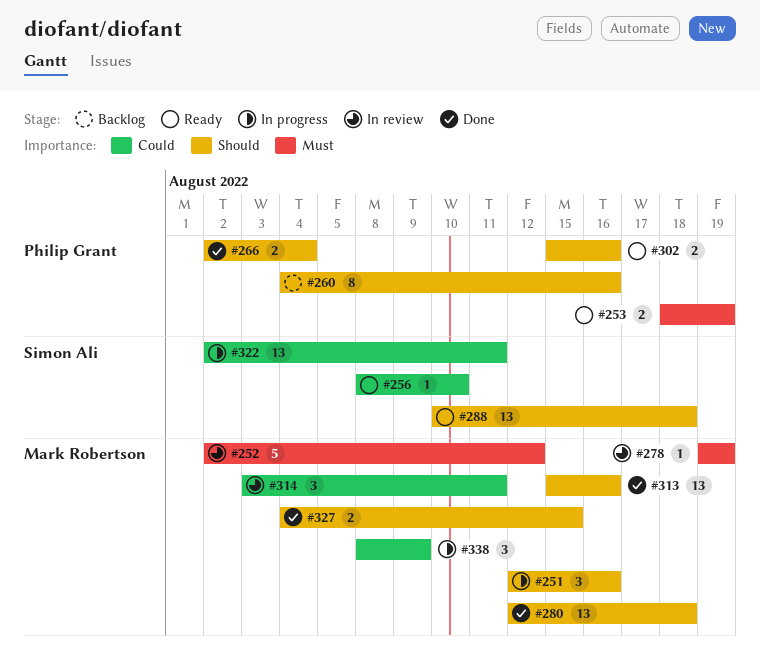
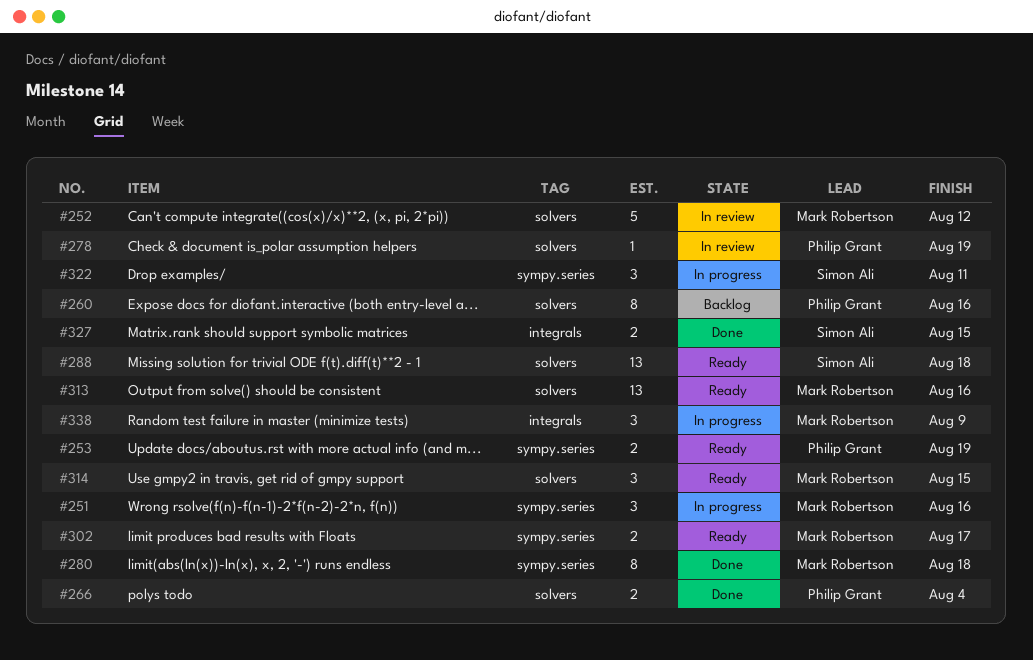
#256: present -> none
#278, owner: Mark Robertson -> Philip Grant
#280, estimate: 13 -> 8
#302, owner: Philip Grant -> Mark Robertson
#302, due: Aug 16 -> Aug 17
#313, status: Done -> Ready
#314, status: In review -> Ready
#314, due: Aug 11 -> Aug 15
#322, estimate: 13 -> 3
#327, owner: Mark Robertson -> Simon Ali

